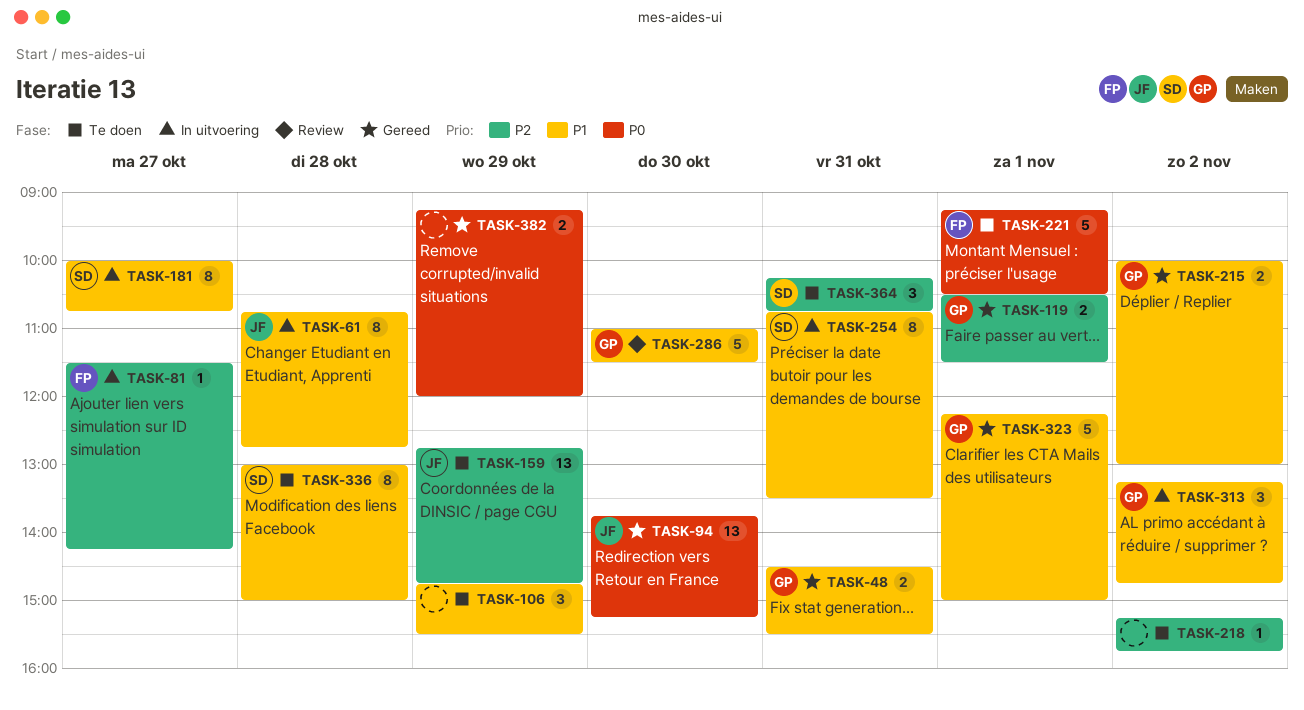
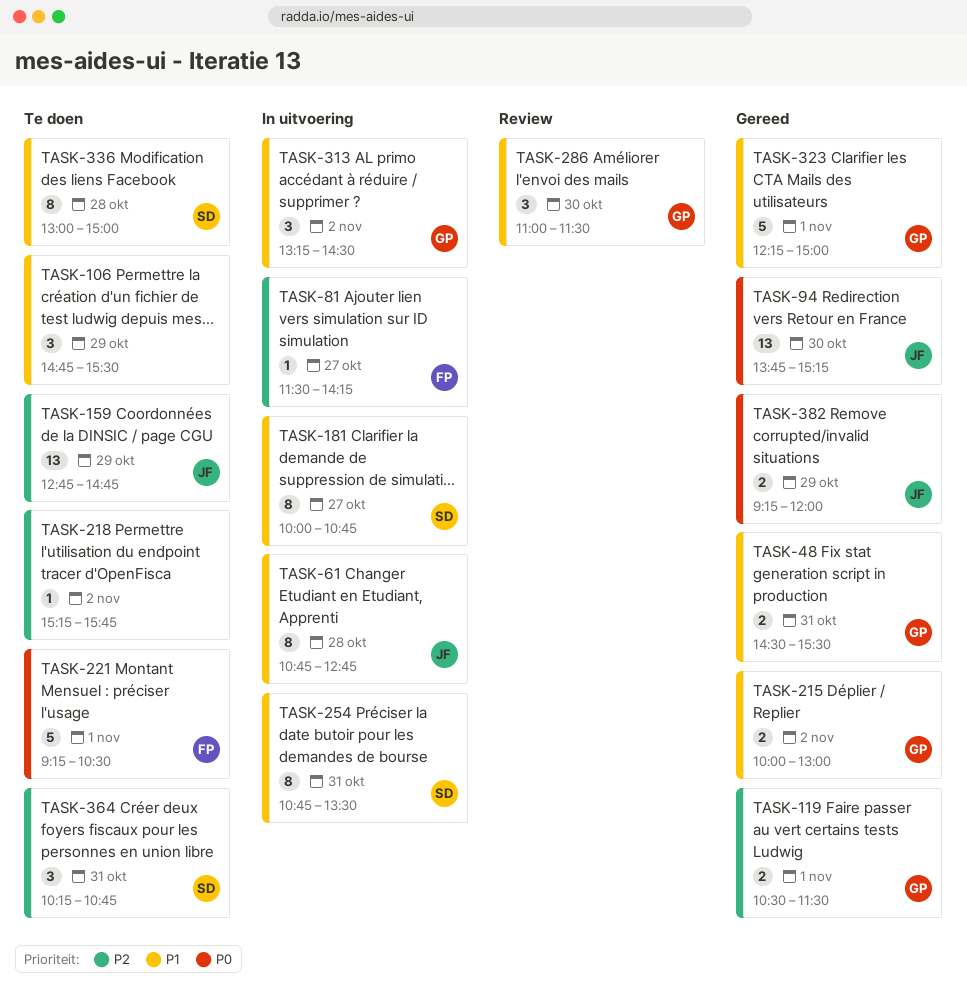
TASK-286, estimate: 5 -> 3
TASK-313, ends: 14:45 -> 14:30
TASK-382, owner: none -> JF

